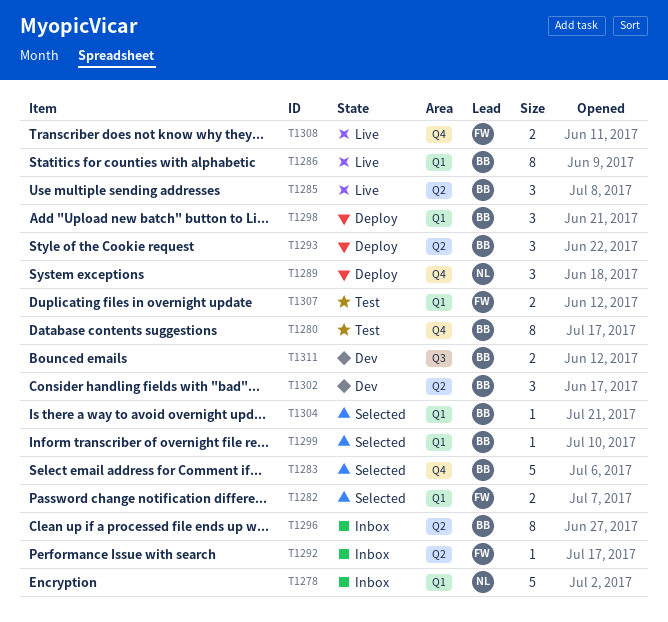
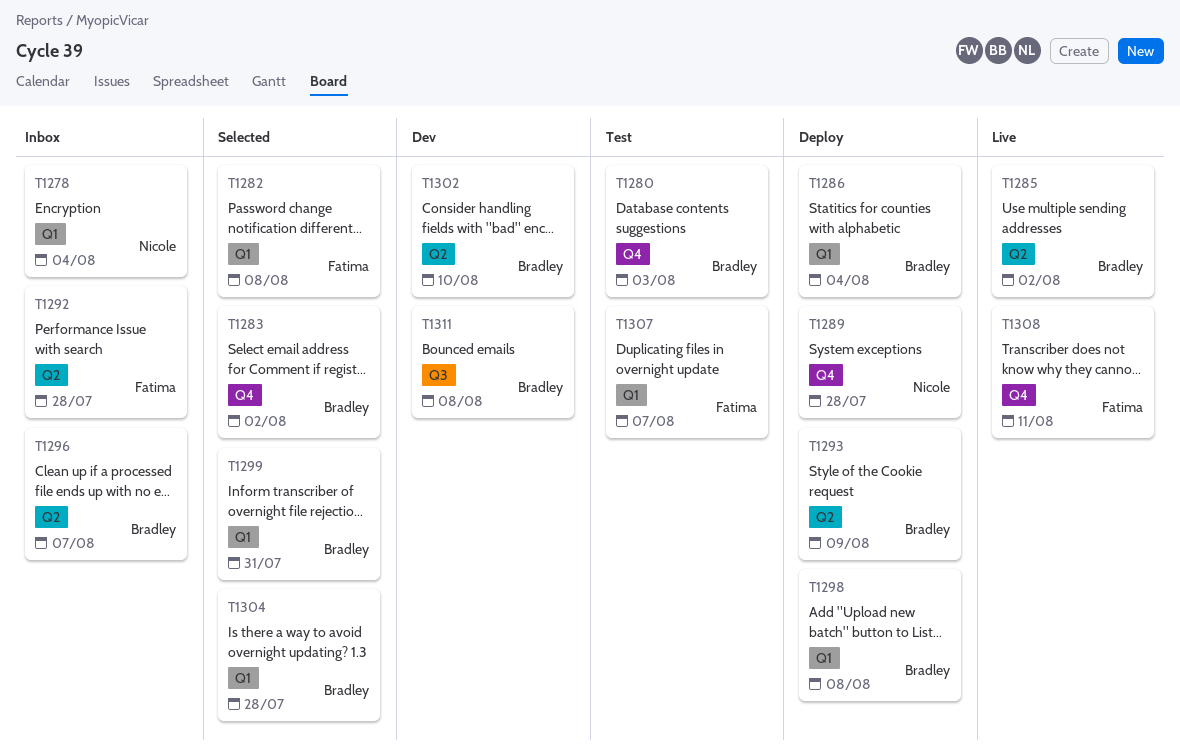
T1286, status: Live -> Deploy

